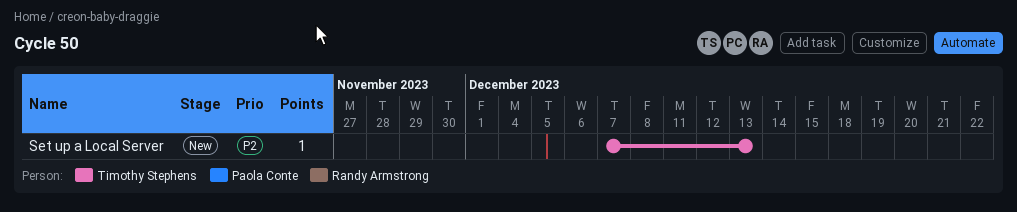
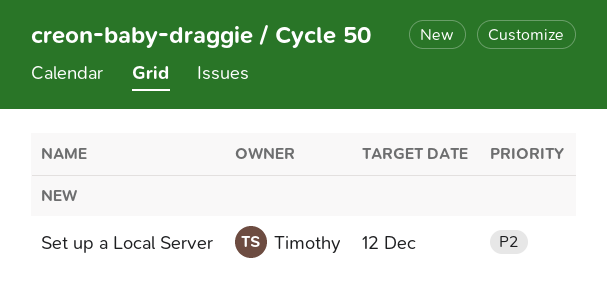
Set up a Local Server, due: Dec 13 -> Dec 12

